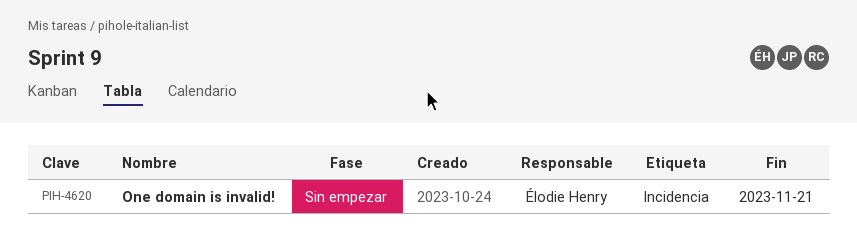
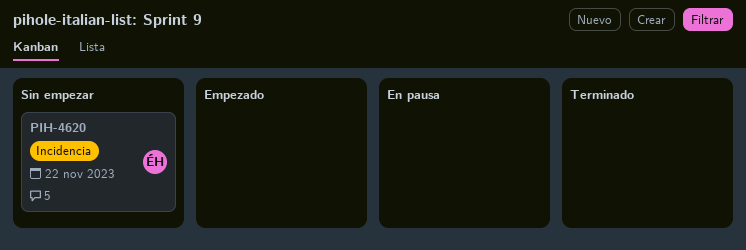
PIH-4620, due: Nov 21 -> Nov 22

